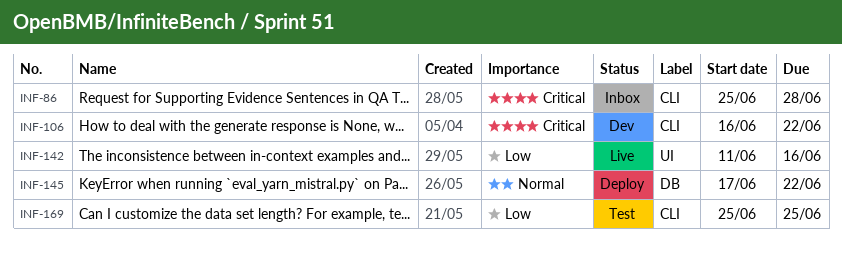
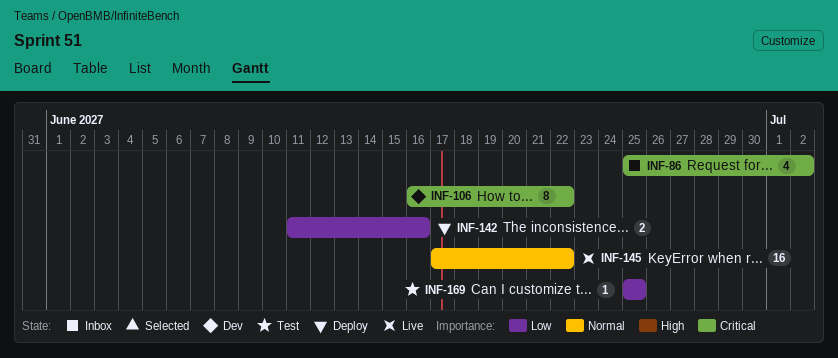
INF-86, due: Jun 28 -> Jul 2
INF-142, status: Live -> Deploy
INF-145, status: Deploy -> Live

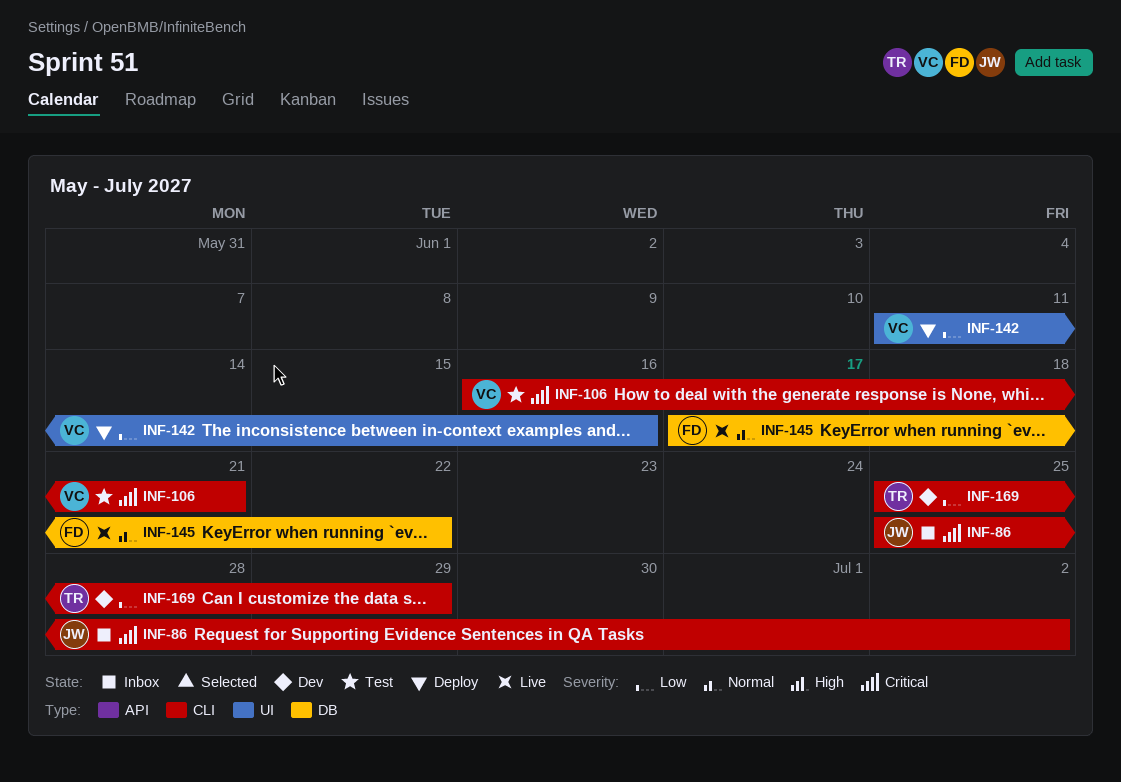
INF-106, status: Dev -> Test
INF-106, due: Jun 22 -> Jun 21
INF-169, status: Test -> Dev
INF-169, due: Jun 25 -> Jun 29

